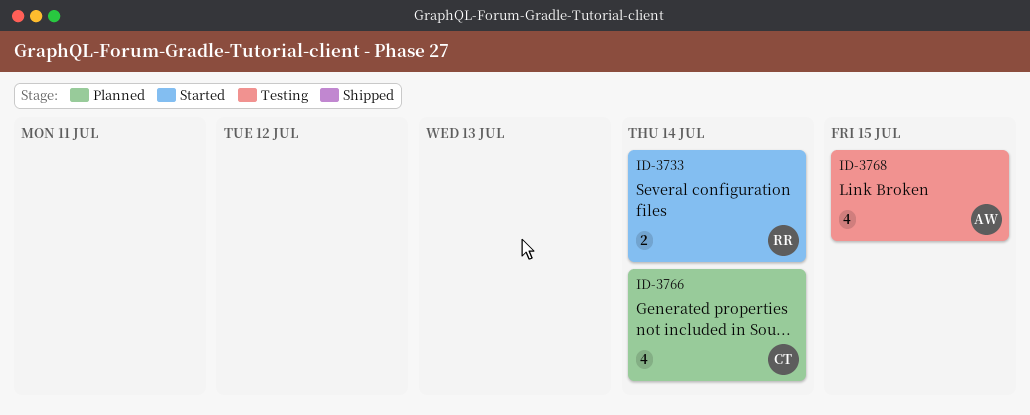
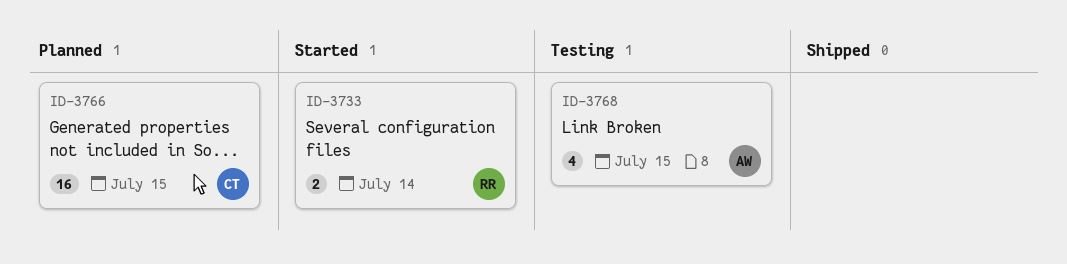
ID-3766, estimate: 4 -> 16
ID-3766, due: Jul 14 -> Jul 15

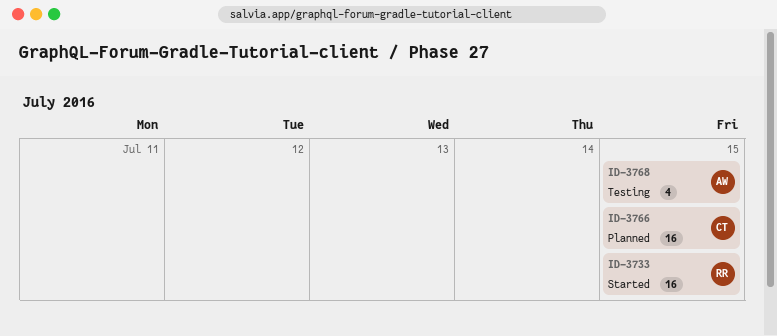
ID-3733, estimate: 2 -> 16
ID-3733, due: Jul 14 -> Jul 15

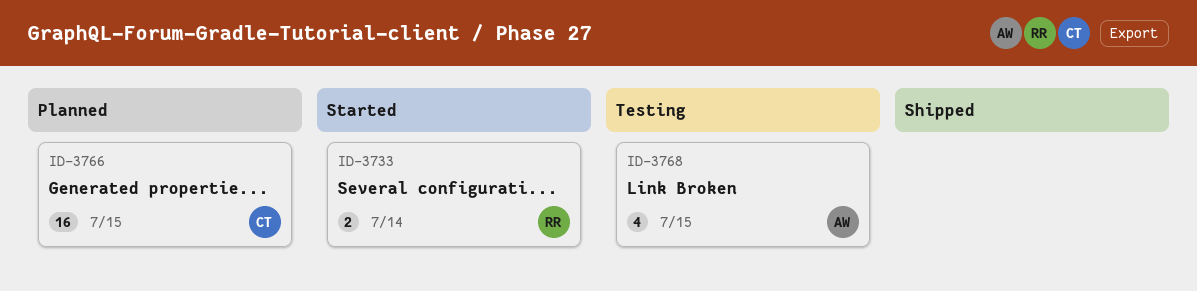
ID-3733, estimate: 16 -> 2
ID-3733, due: Jul 15 -> Jul 14

